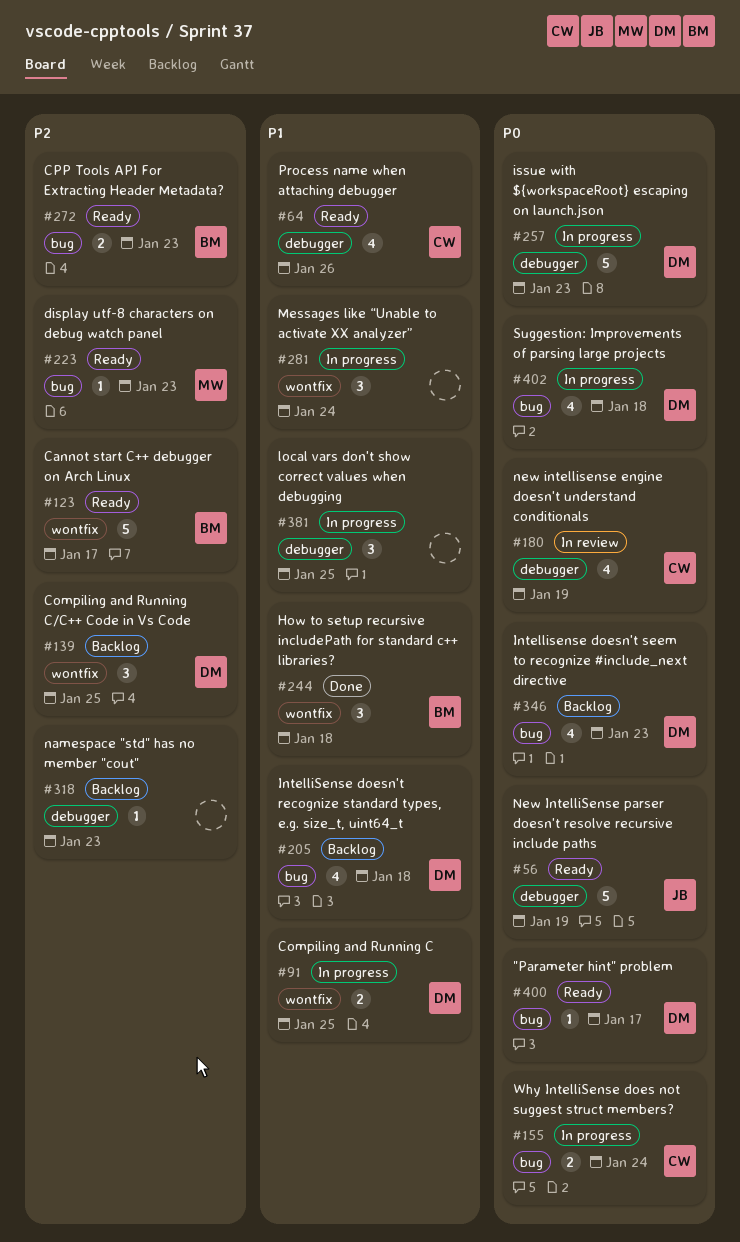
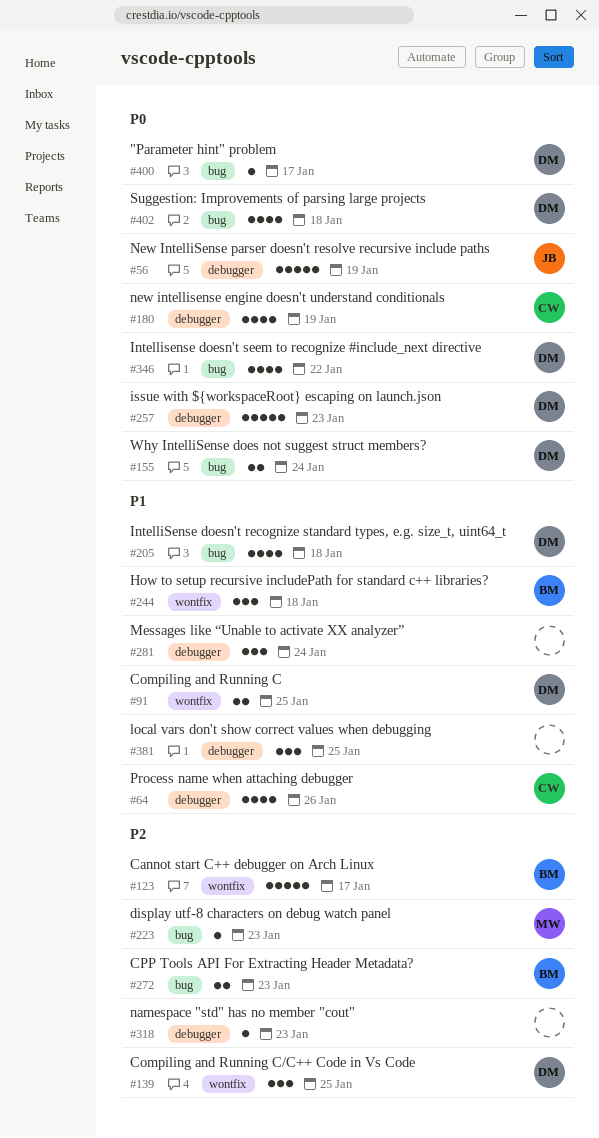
#155, owner: CW -> DM
#281, label: wontfix -> debugger
#346, due: Jan 23 -> Jan 22

